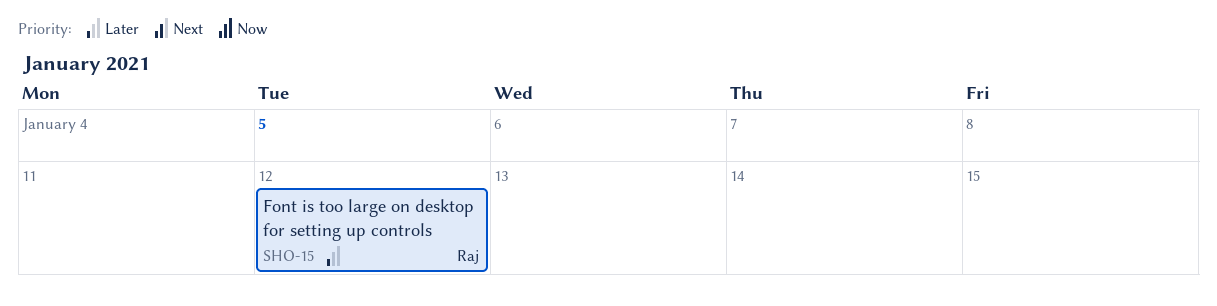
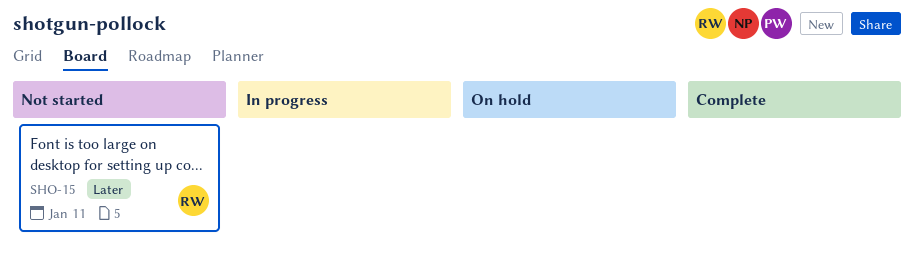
SHO-15, due: Jan 12 -> Jan 11

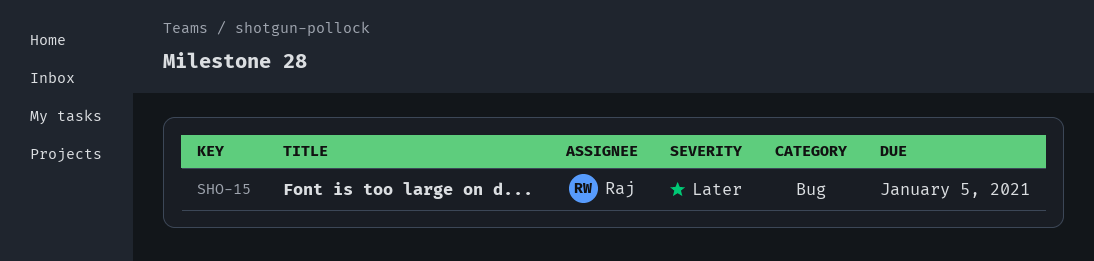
SHO-15, due: Jan 11 -> Jan 5

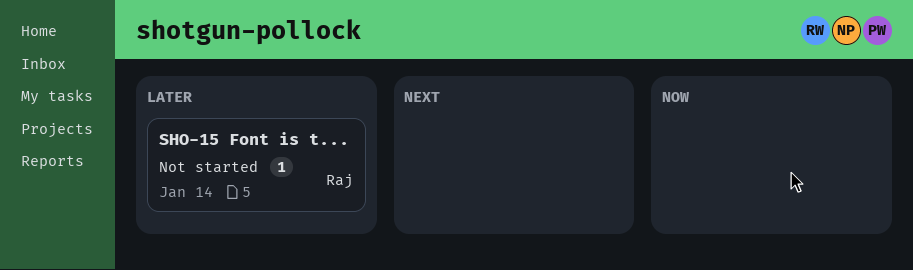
SHO-15, due: Jan 5 -> Jan 14

